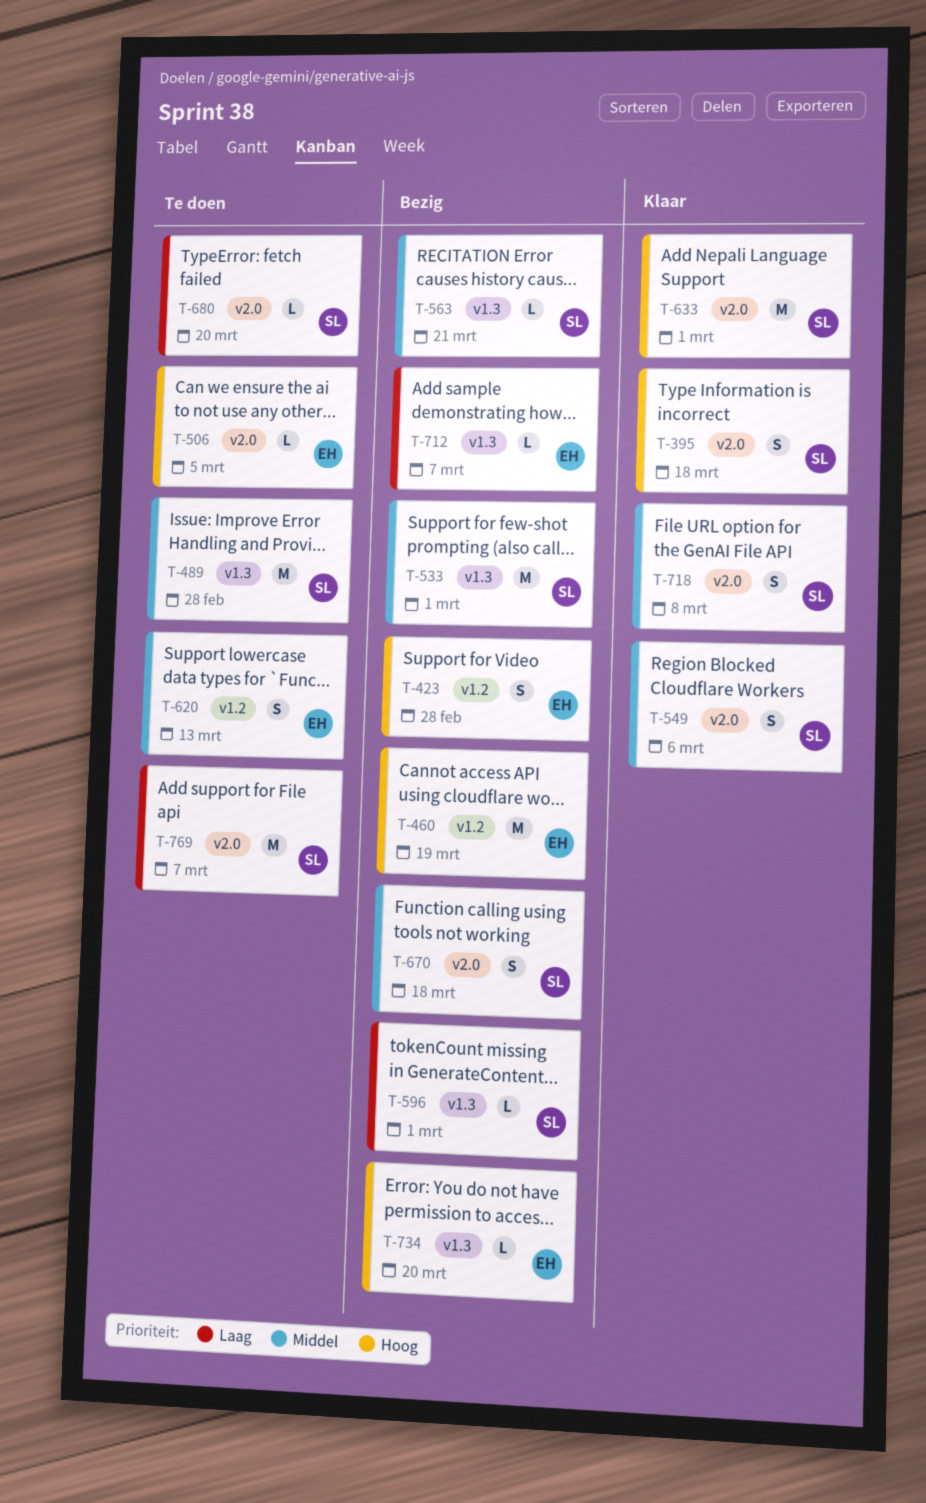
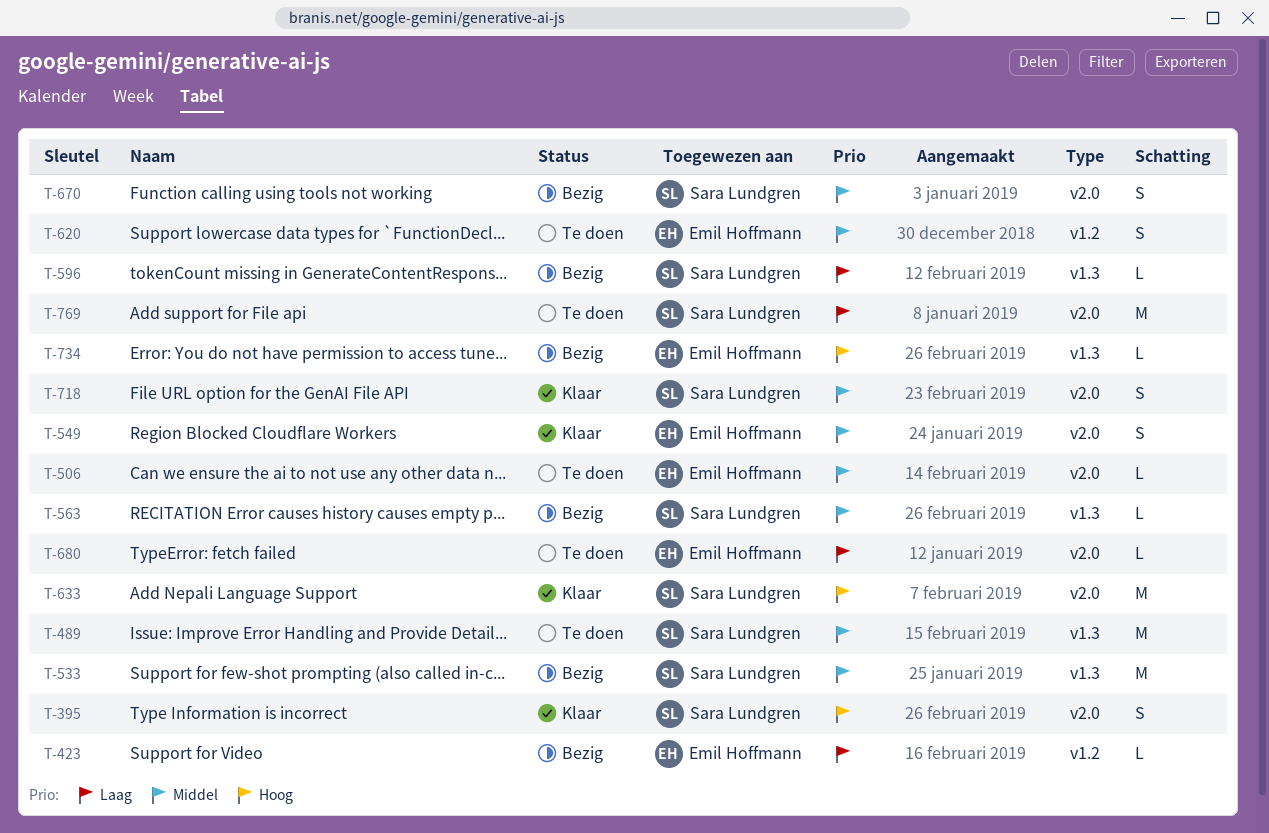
T-423, priority: Hoog -> Laag
T-423, estimate: S -> L
T-460: present -> none
T-506, priority: Hoog -> Middel
T-549, owner: Sara Lundgren -> Emil Hoffmann
T-680, owner: Sara Lundgren -> Emil Hoffmann
T-712: present -> none

